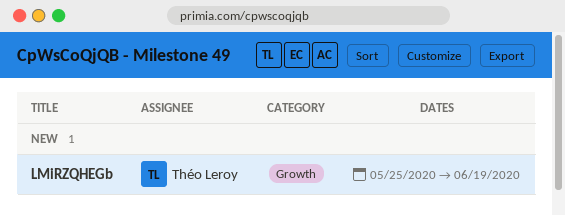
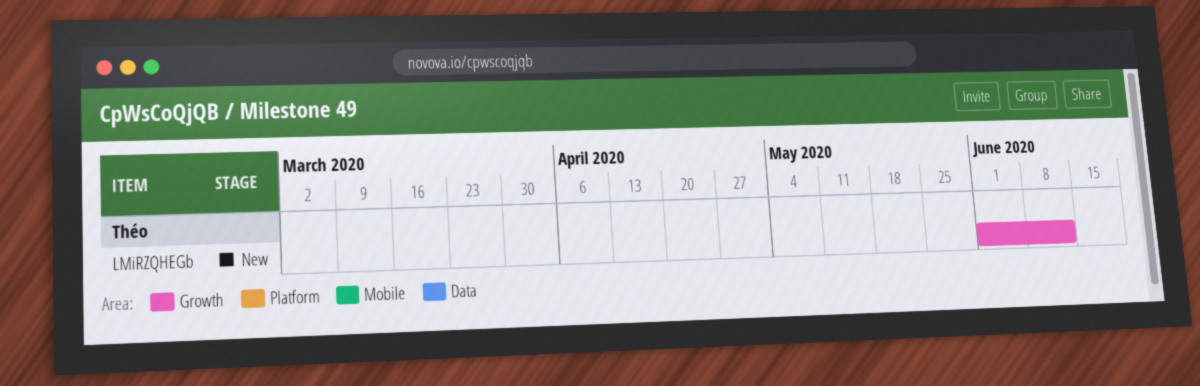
LMiRZQHEGb, start: May 25 -> Jun 1
LMiRZQHEGb, due: Jun 19 -> Jun 12

